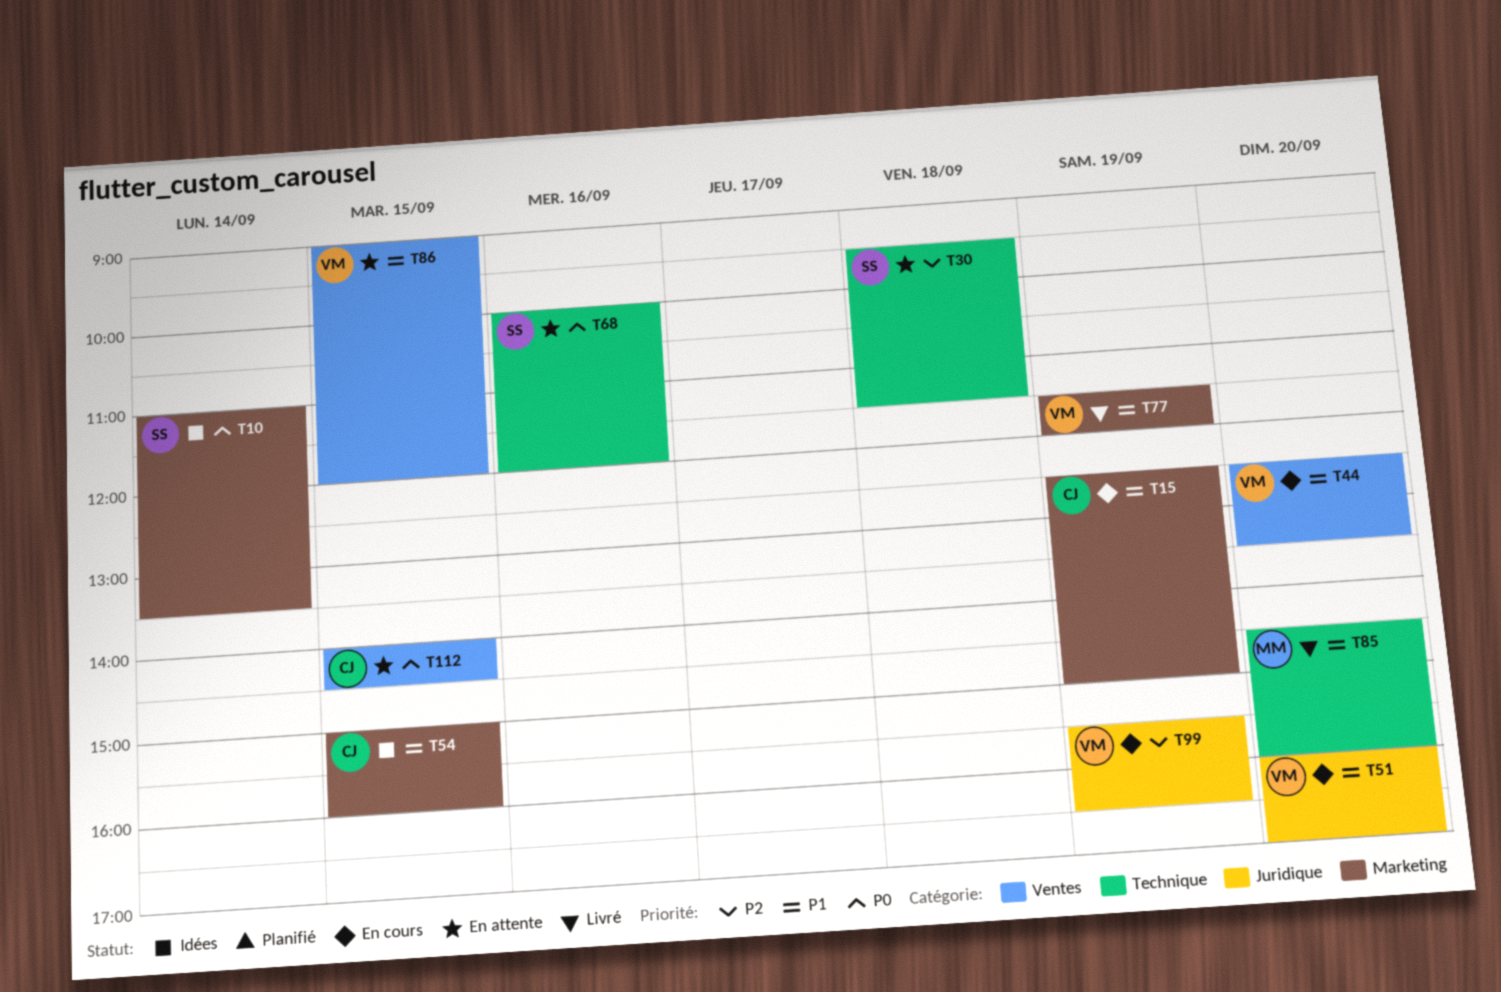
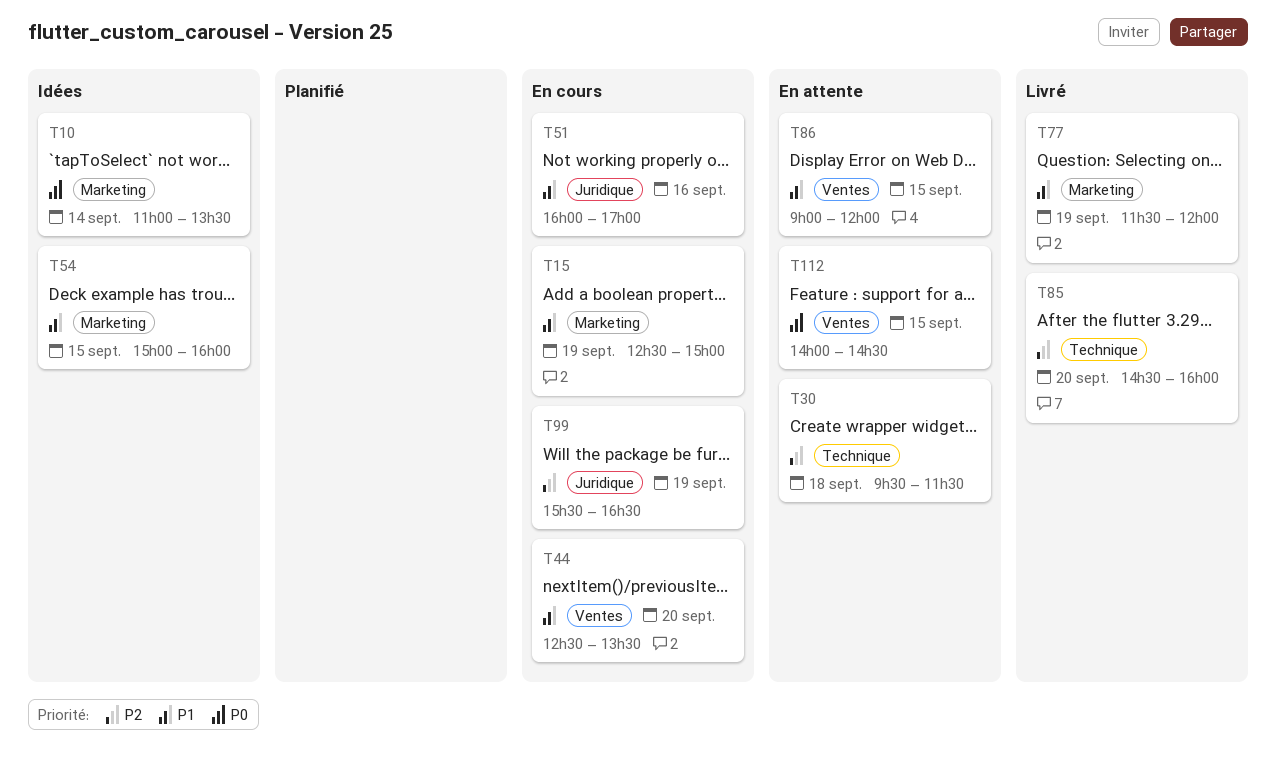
T51, day: Sep 20 -> Sep 16
T68: present -> none
T85, priority: P1 -> P2

